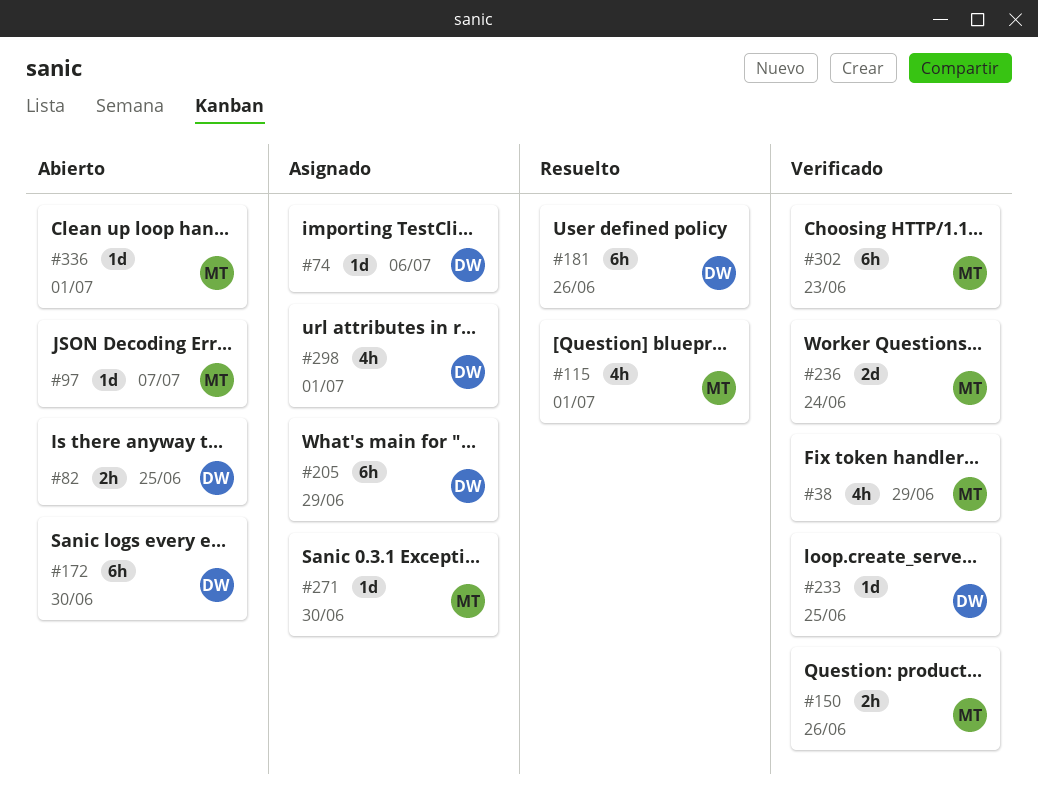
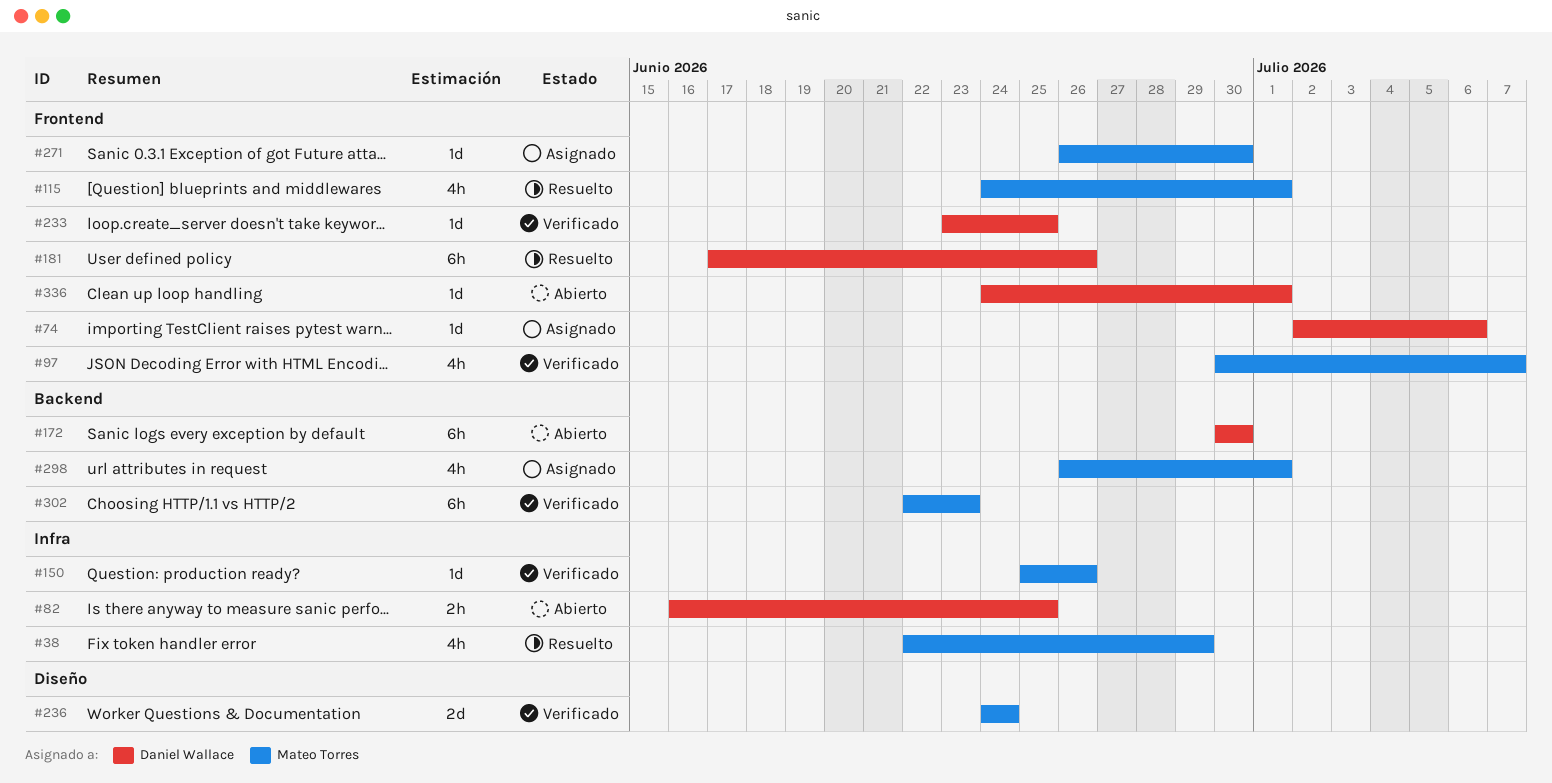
#38, status: Verificado -> Resuelto
#97, status: Abierto -> Verificado
#97, estimate: 1d -> 4h
#150, estimate: 2h -> 1d
#205: present -> none
#298, owner: Daniel Wallace -> Mateo Torres
#336, owner: Mateo Torres -> Daniel Wallace

